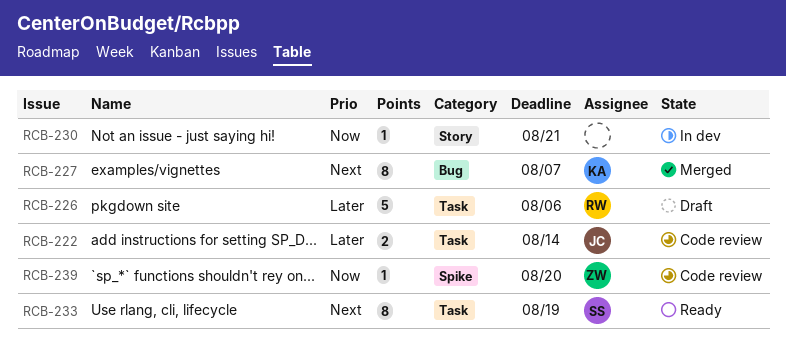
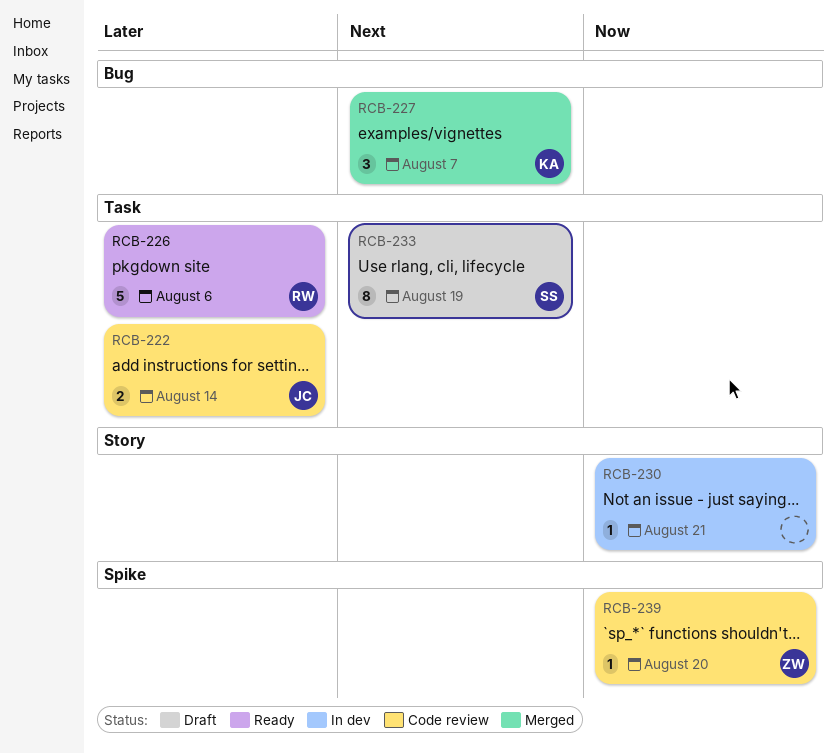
RCB-226, status: Draft -> Ready
RCB-227, estimate: 8 -> 3
RCB-233, status: Ready -> Draft

